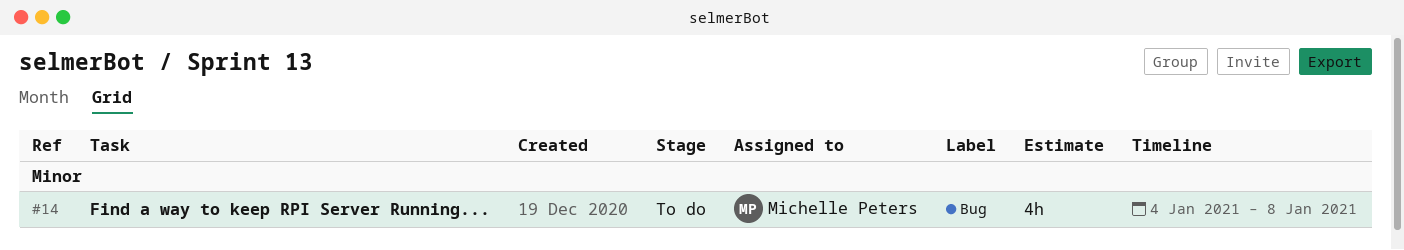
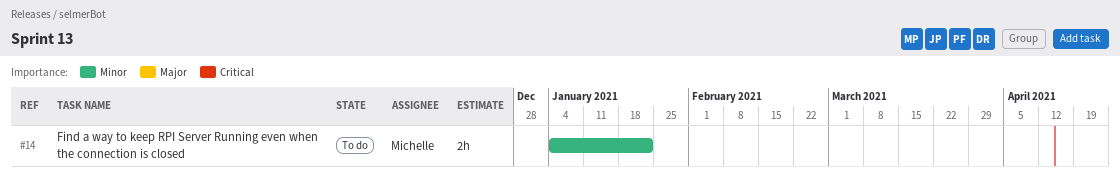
#14, estimate: 4h -> 2h
#14, due: Jan 8 -> Jan 22

